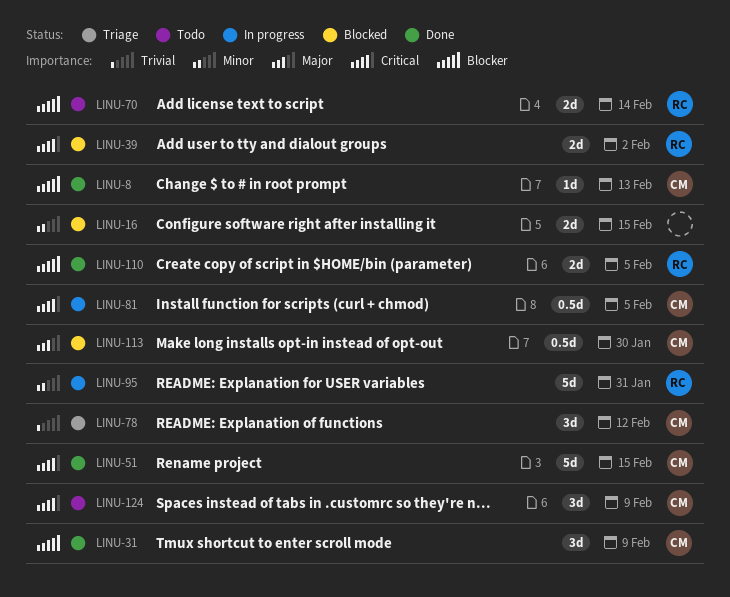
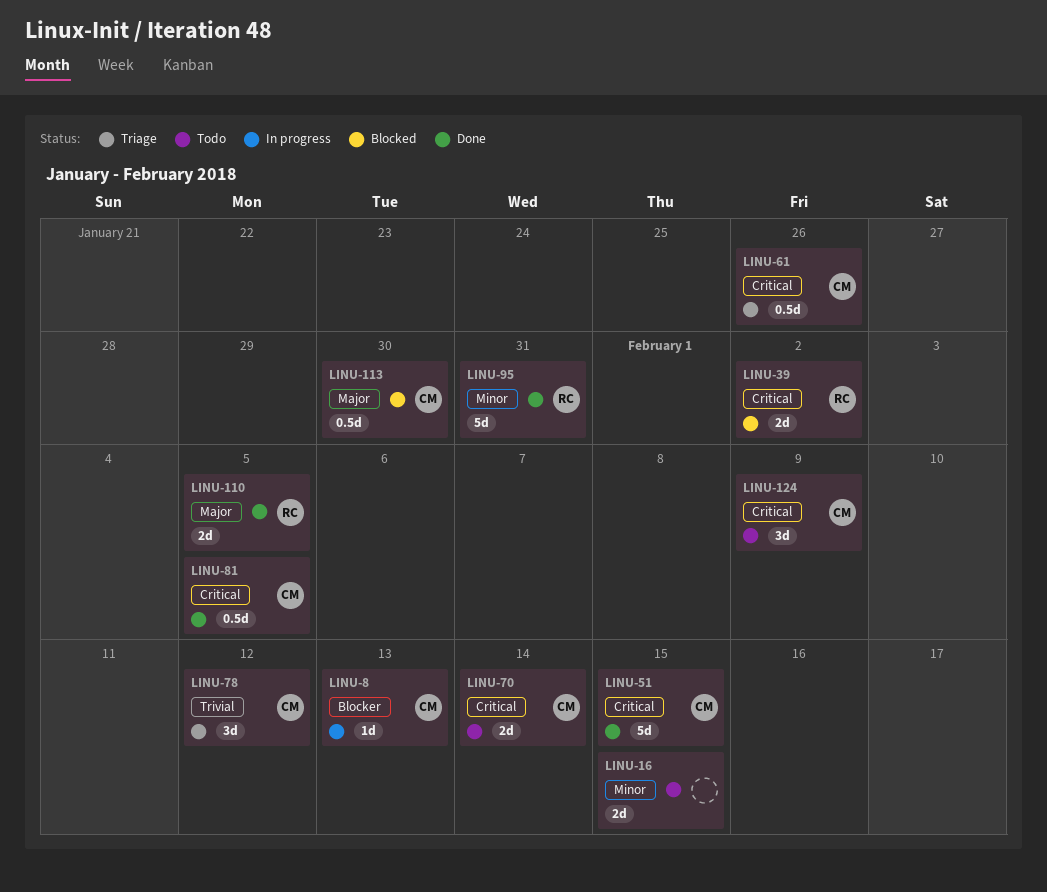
LINU-8, status: Done -> In progress
LINU-16, status: Blocked -> Todo
LINU-31: present -> none
LINU-61: none -> present
LINU-70, owner: RC -> CM
LINU-70, priority: Blocker -> Critical
LINU-81, status: In progress -> Done
LINU-95, status: In progress -> Done
LINU-110, priority: Blocker -> Major

